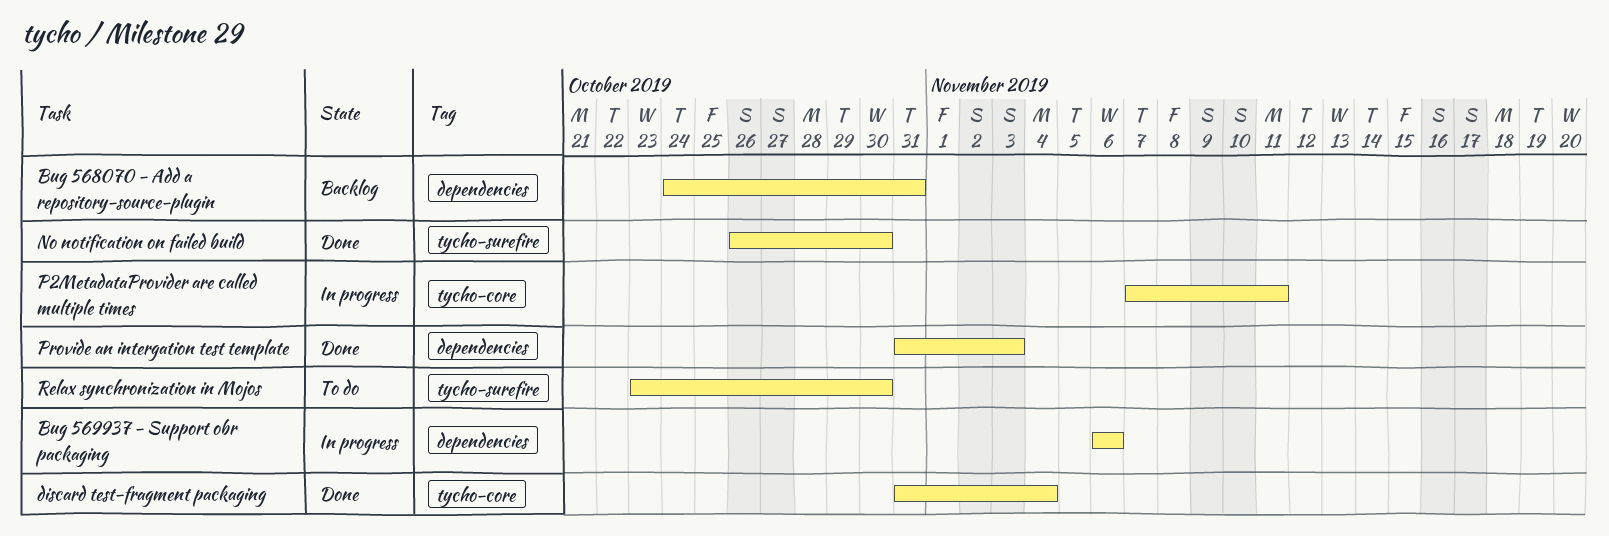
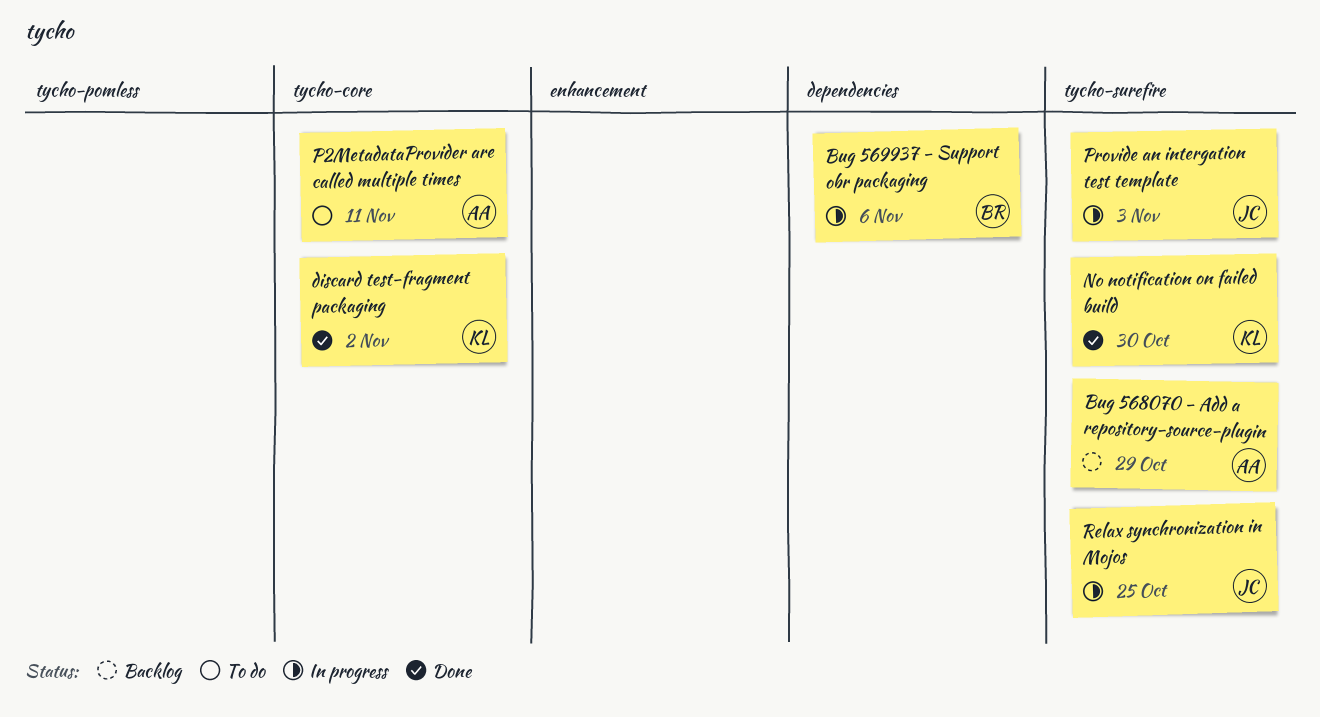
Bug 568070 - Add a repository-source-plugin, label: dependencies -> tycho-surefire
Bug 568070 - Add a repository-source-plugin, due: Oct 31 -> Oct 29
discard test-fragment packaging, due: Nov 4 -> Nov 2
P2MetadataProvider are called multiple times, status: In progress -> To do
Provide an intergation test template, status: Done -> In progress
Provide an intergation test template, label: dependencies -> tycho-surefire
Relax synchronization in Mojos, status: To do -> In progress
Relax synchronization in Mojos, due: Oct 30 -> Oct 25

